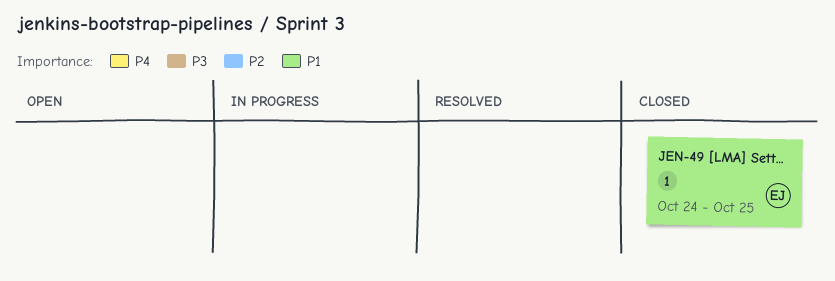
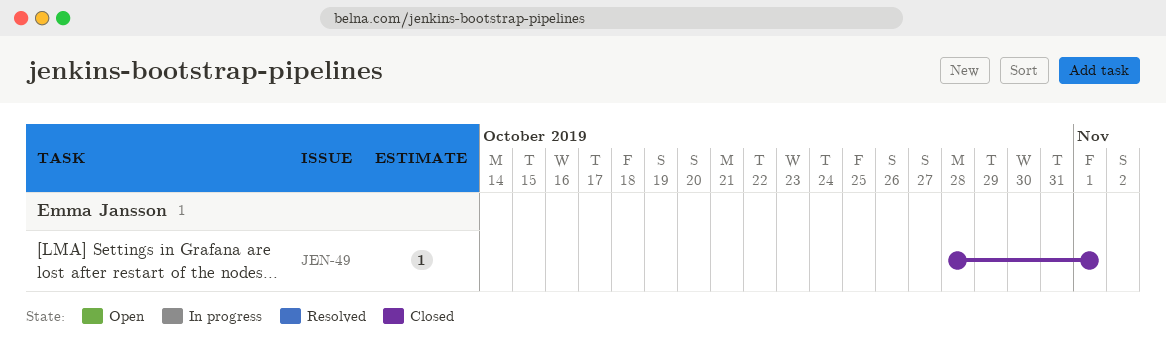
JEN-49, start: Oct 24 -> Oct 28
JEN-49, due: Oct 25 -> Nov 1

